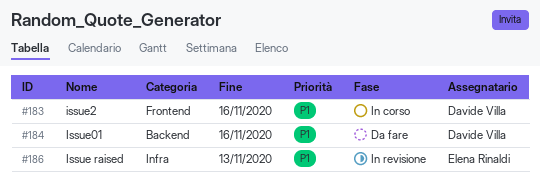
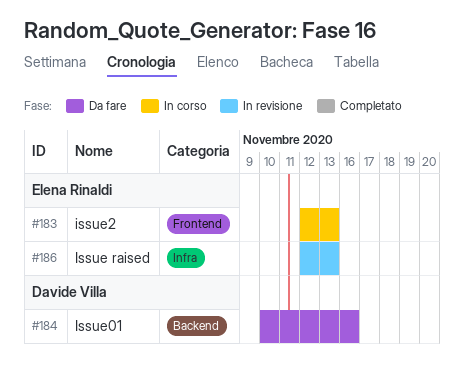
#183, owner: Davide Villa -> Elena Rinaldi
#183, due: Nov 16 -> Nov 13

